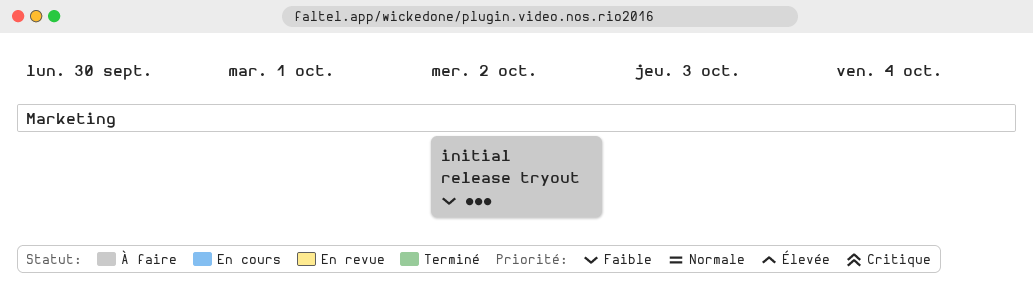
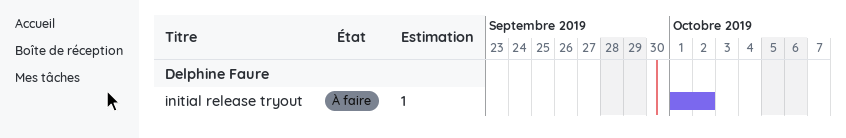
initial release tryout, estimate: 3 -> 1

